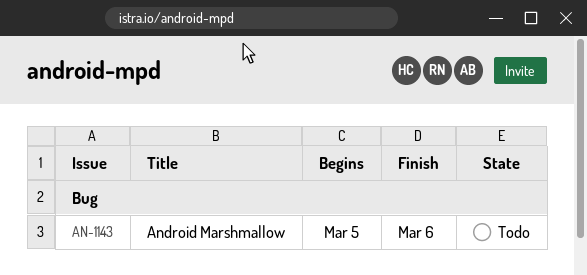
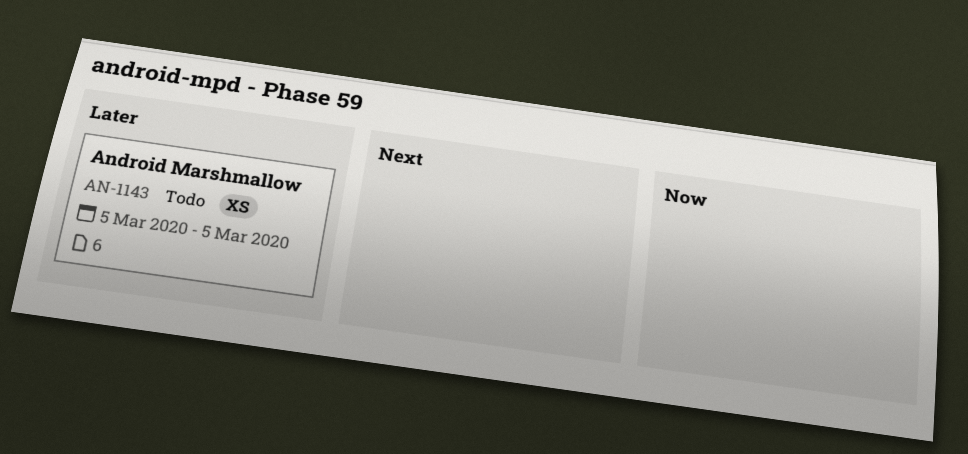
AN-1143, due: Mar 6 -> Mar 5

